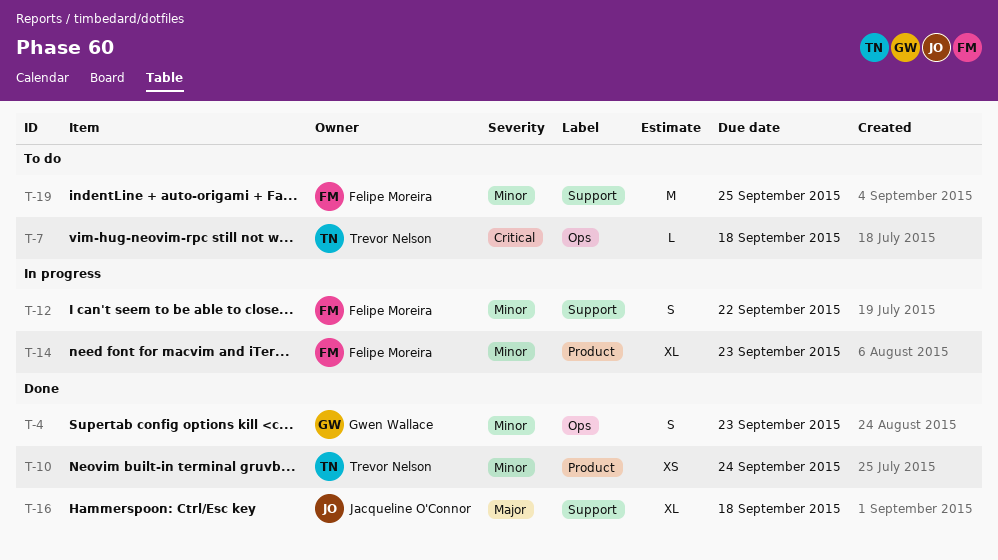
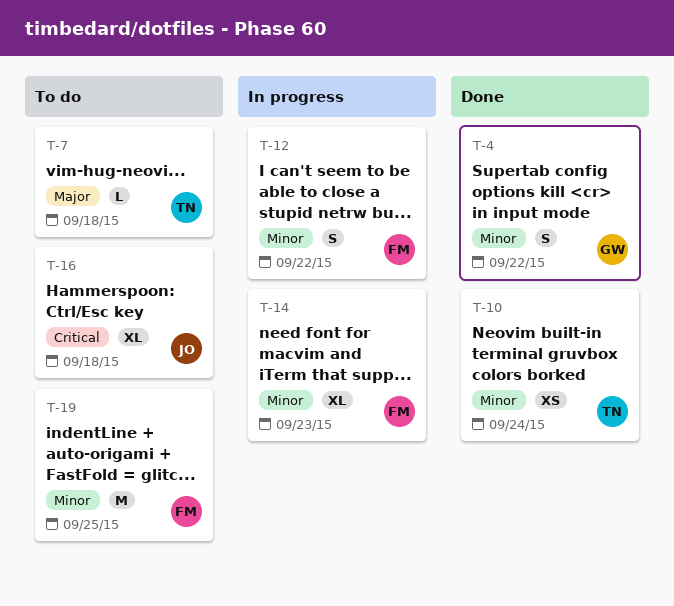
T-4, due: Sep 23 -> Sep 22
T-7, priority: Critical -> Major
T-16, status: Done -> To do
T-16, priority: Major -> Critical

